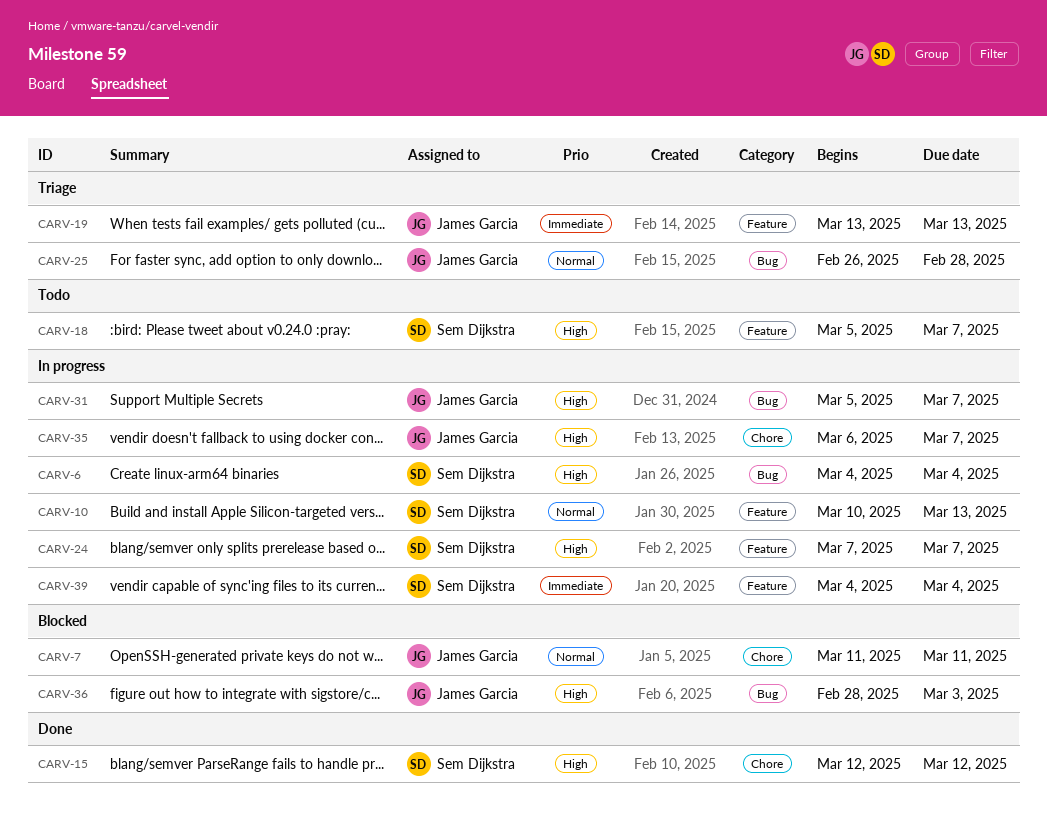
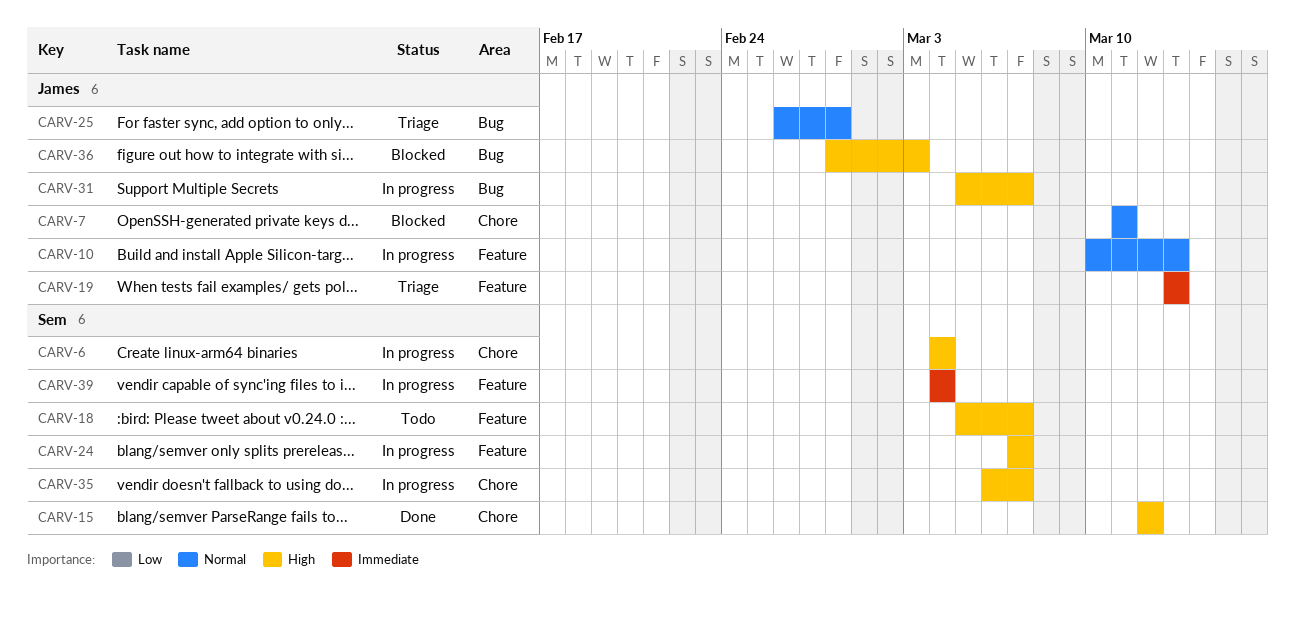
CARV-6, label: Bug -> Chore
CARV-10, owner: Sem Dijkstra -> James Garcia
CARV-35, owner: James Garcia -> Sem Dijkstra

